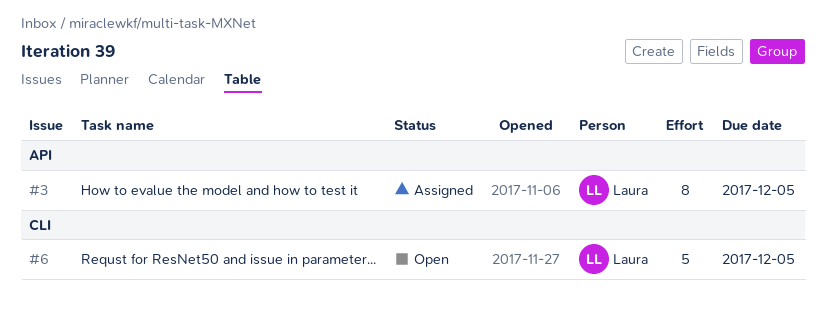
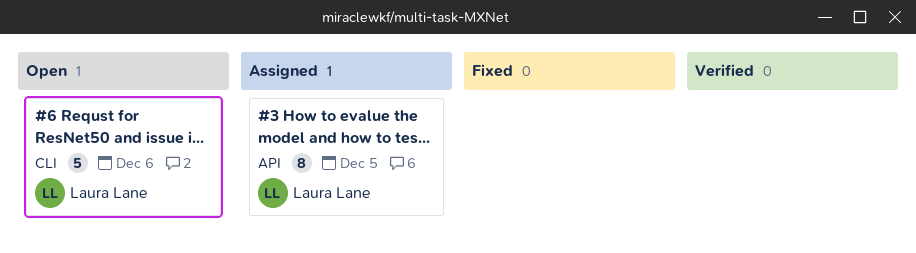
#6, due: Dec 5 -> Dec 6

